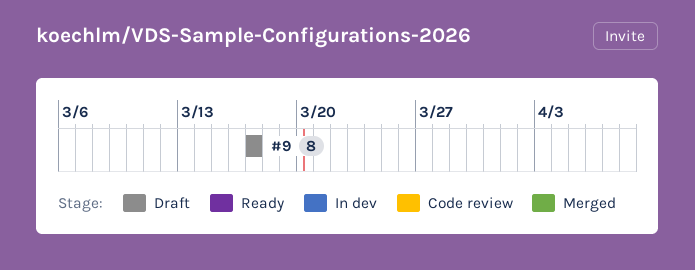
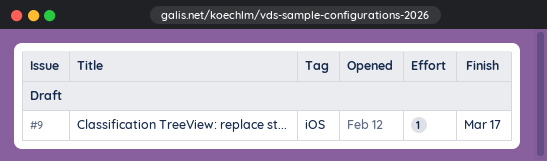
#9, estimate: 8 -> 1

